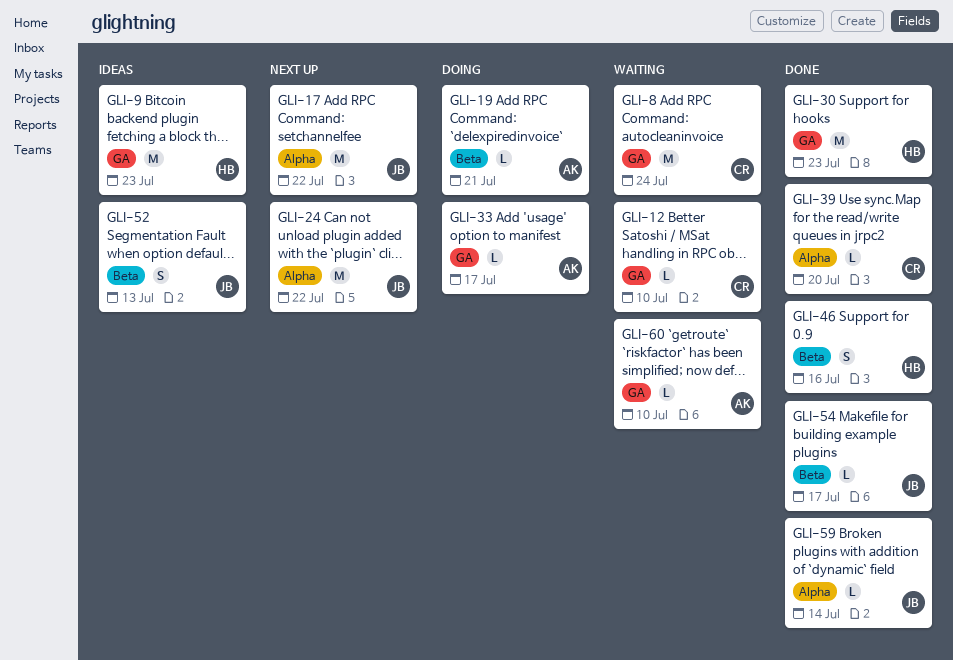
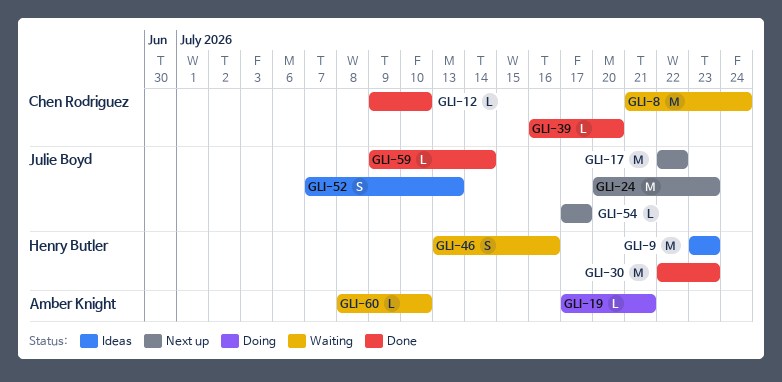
GLI-12, status: Waiting -> Done
GLI-24, due: Jul 22 -> Jul 23
GLI-33: present -> none
GLI-46, status: Done -> Waiting
GLI-54, status: Done -> Next up

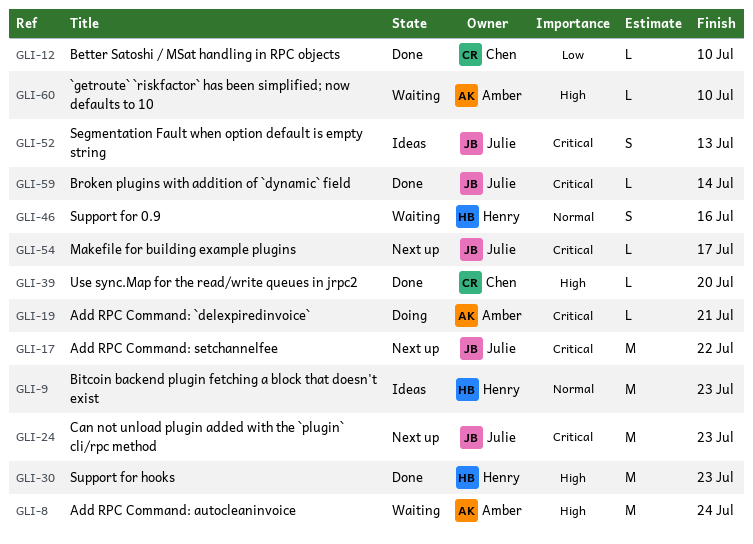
GLI-8, owner: Chen Rodriguez -> Amber Knight

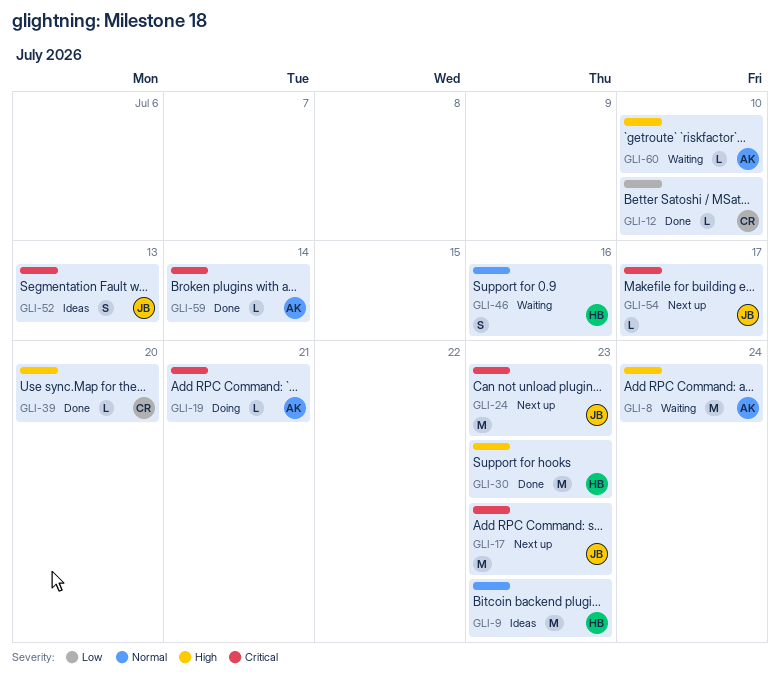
GLI-17, due: Jul 22 -> Jul 23
GLI-59, owner: Julie -> Amber

